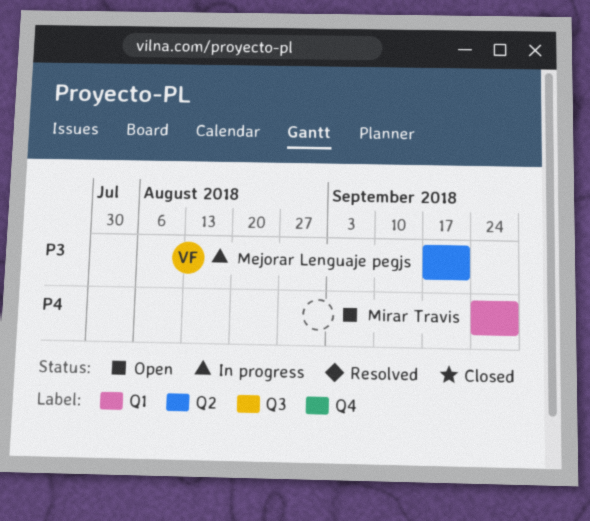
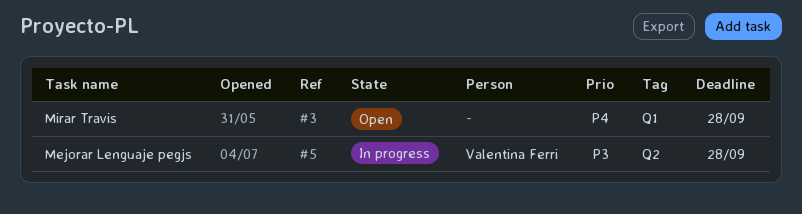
Mejorar Lenguaje pegjs, due: Sep 21 -> Sep 28

